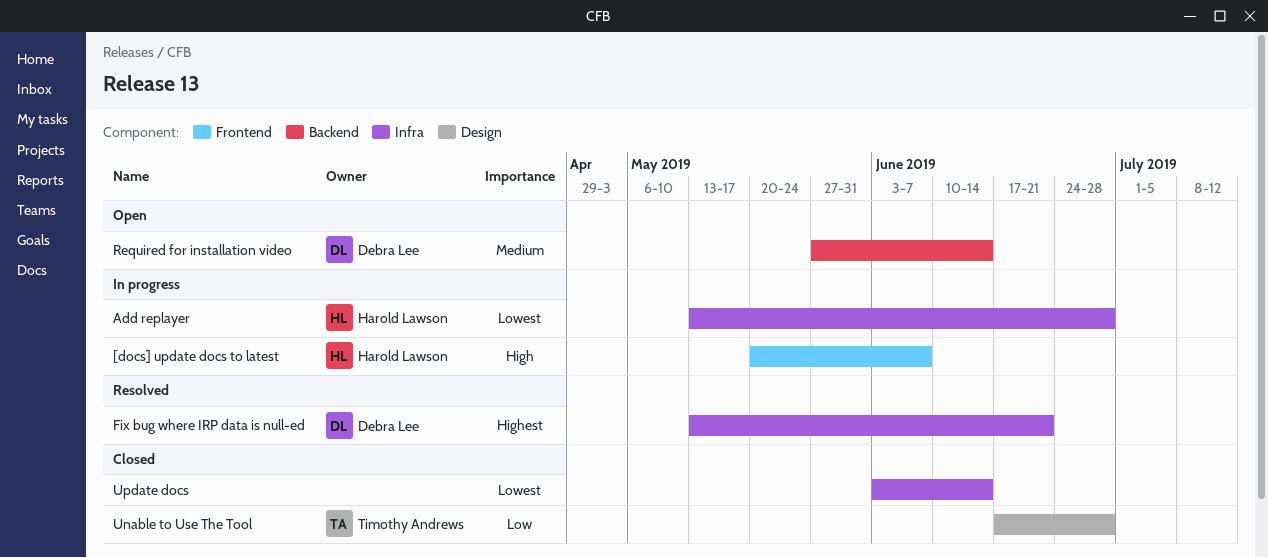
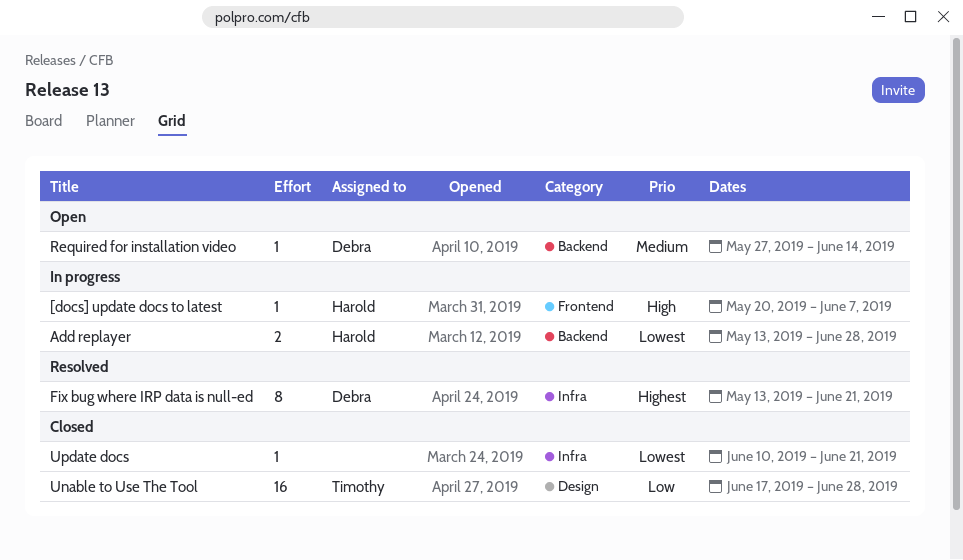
Add replayer, label: Infra -> Backend
Update docs, start: Jun 3 -> Jun 10
Update docs, due: Jun 14 -> Jun 21

